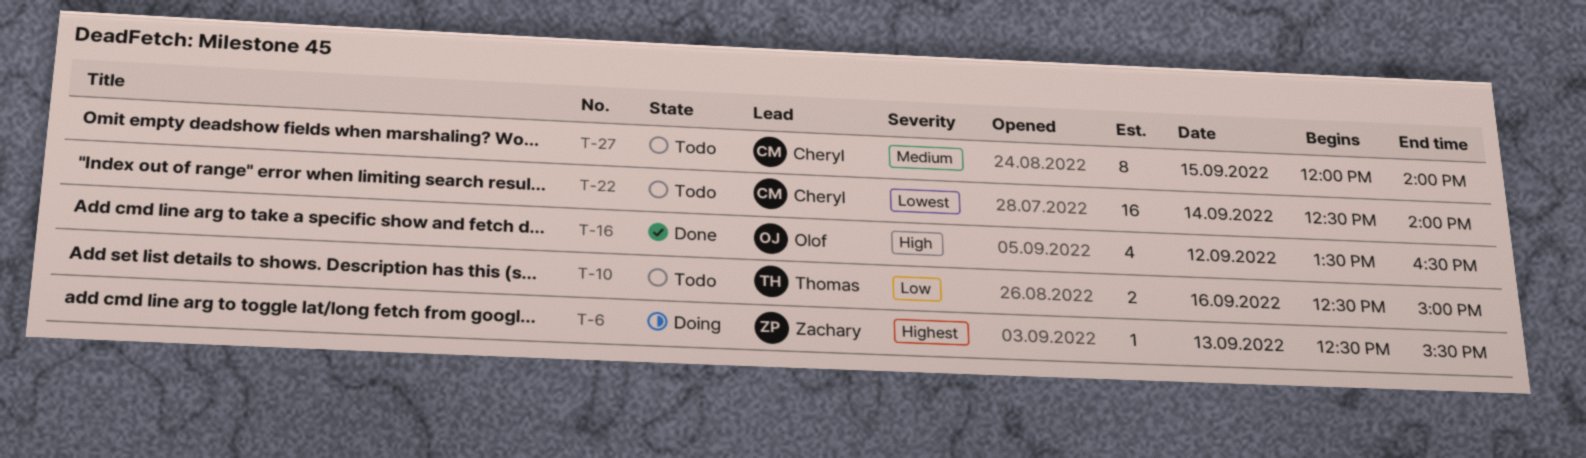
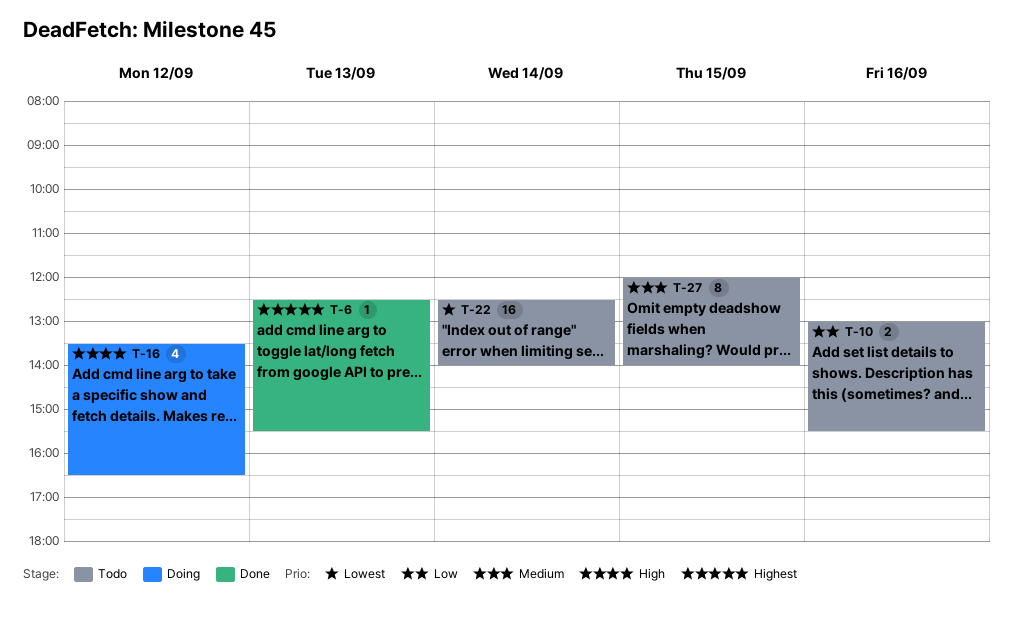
T-6, status: Doing -> Done
T-10, begins: 12:30 -> 13:00
T-10, ends: 15:00 -> 15:30
T-16, status: Done -> Doing

